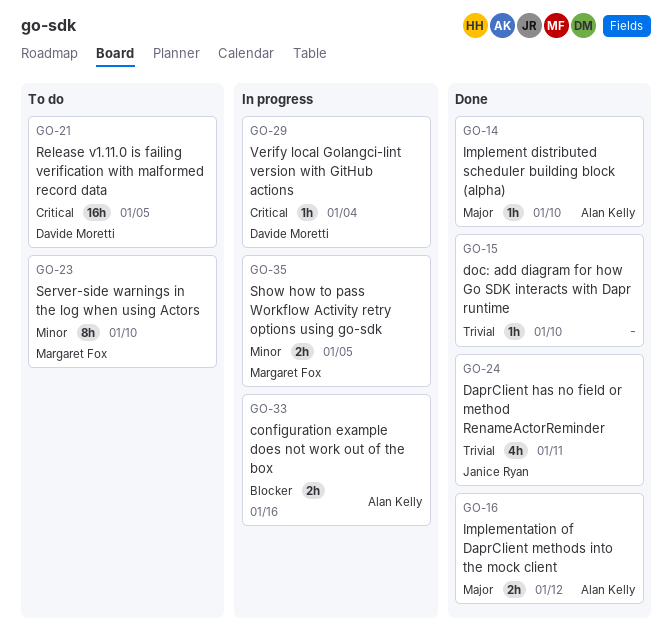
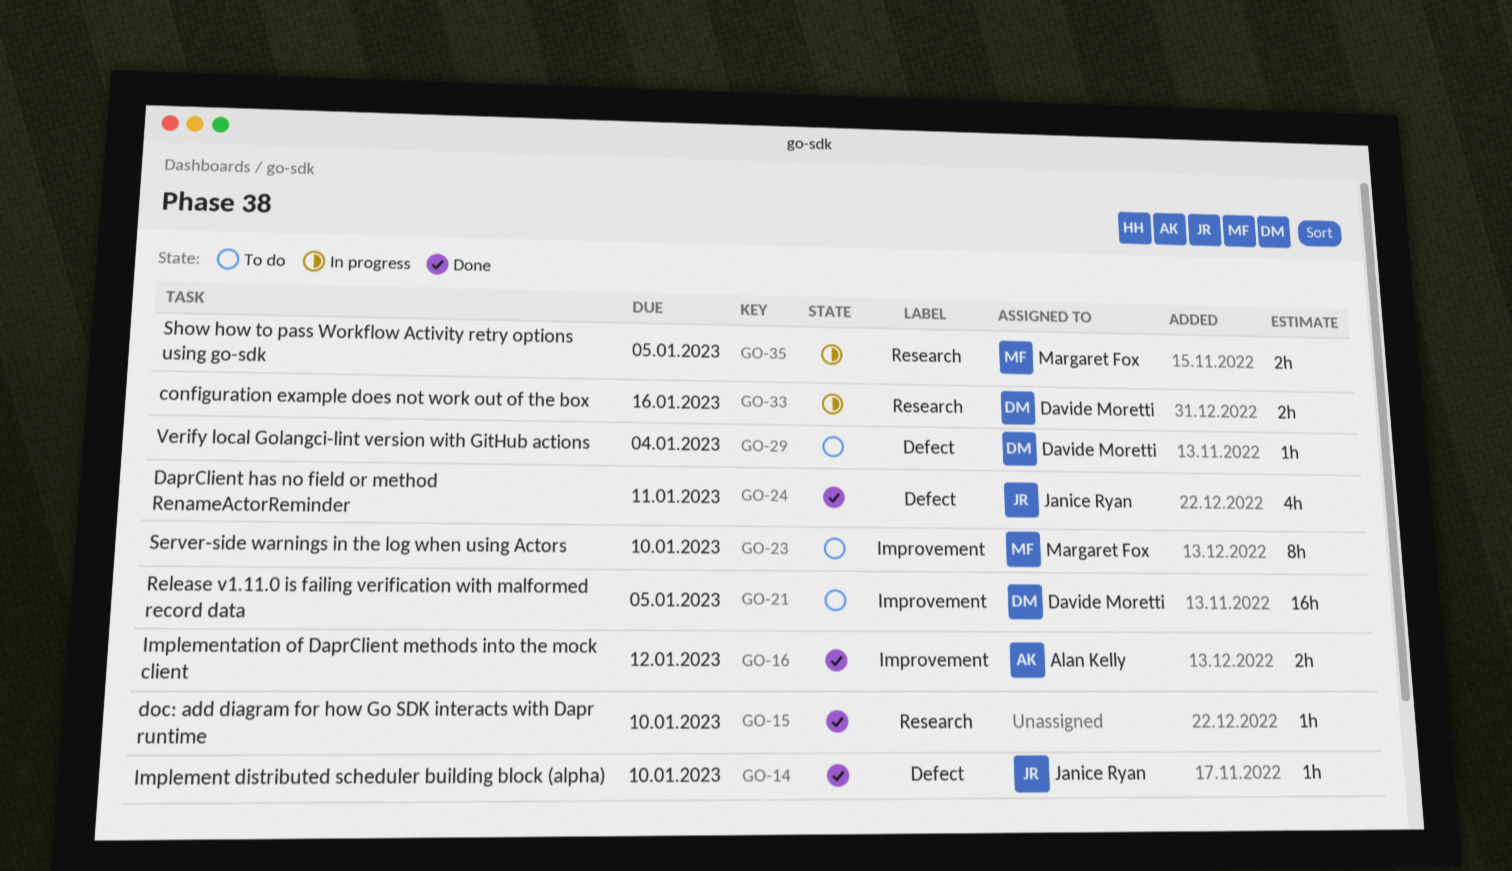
GO-14, owner: Alan Kelly -> Janice Ryan
GO-29, status: In progress -> To do
GO-33, owner: Alan Kelly -> Davide Moretti

